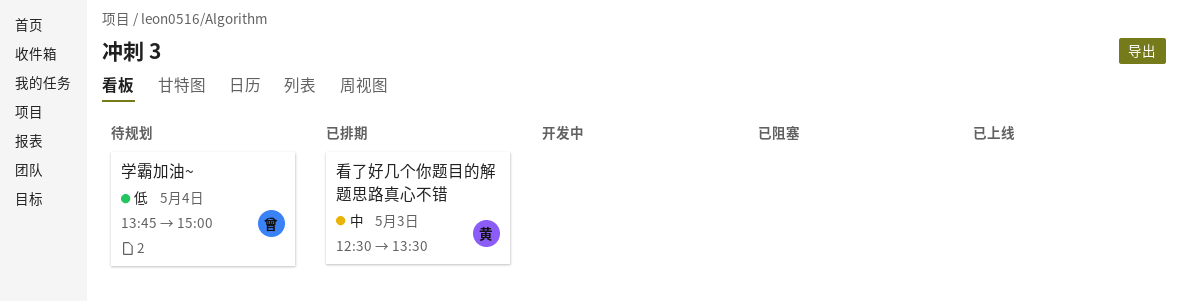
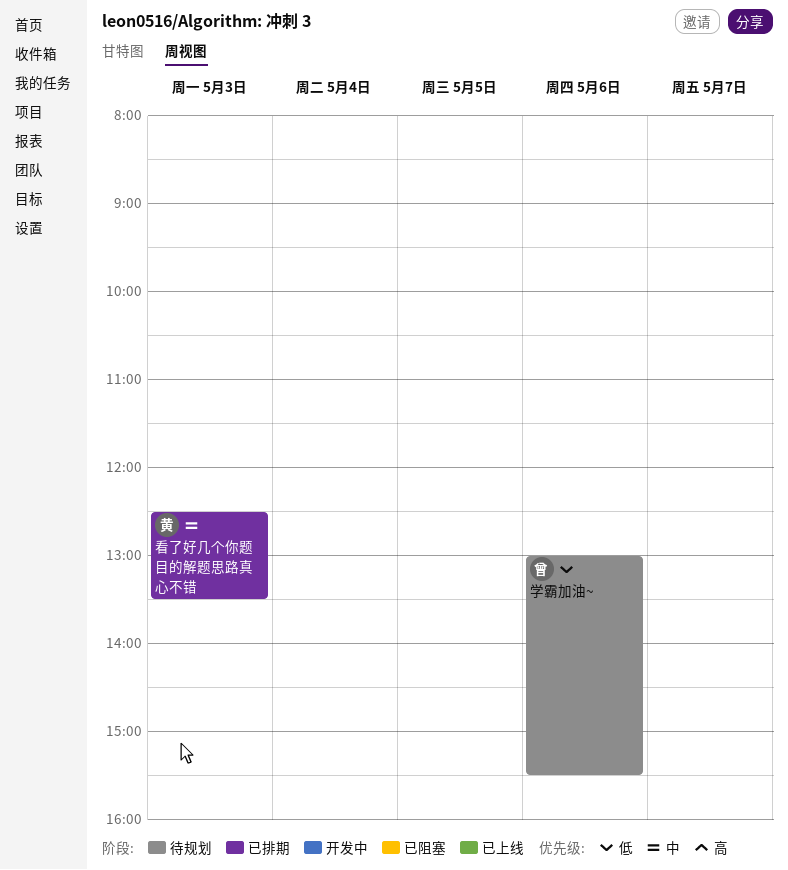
学霸加油~, day: May 4 -> May 6
学霸加油~, begins: 13:45 -> 13:00
学霸加油~, ends: 15:00 -> 15:30

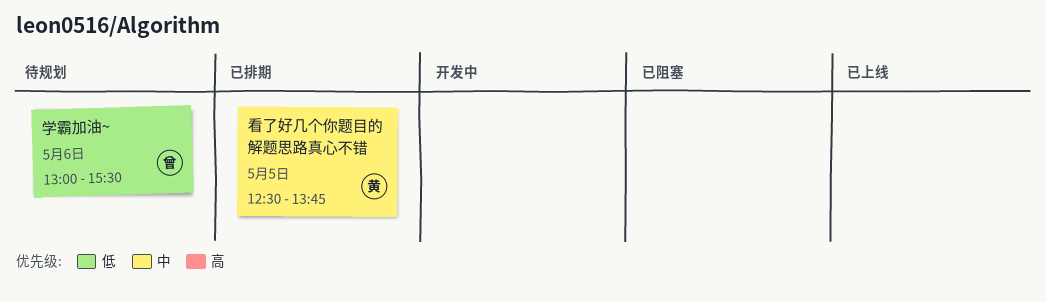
看了好几个你题目的解题思路真心不错, day: May 3 -> May 5
看了好几个你题目的解题思路真心不错, ends: 13:30 -> 13:45

